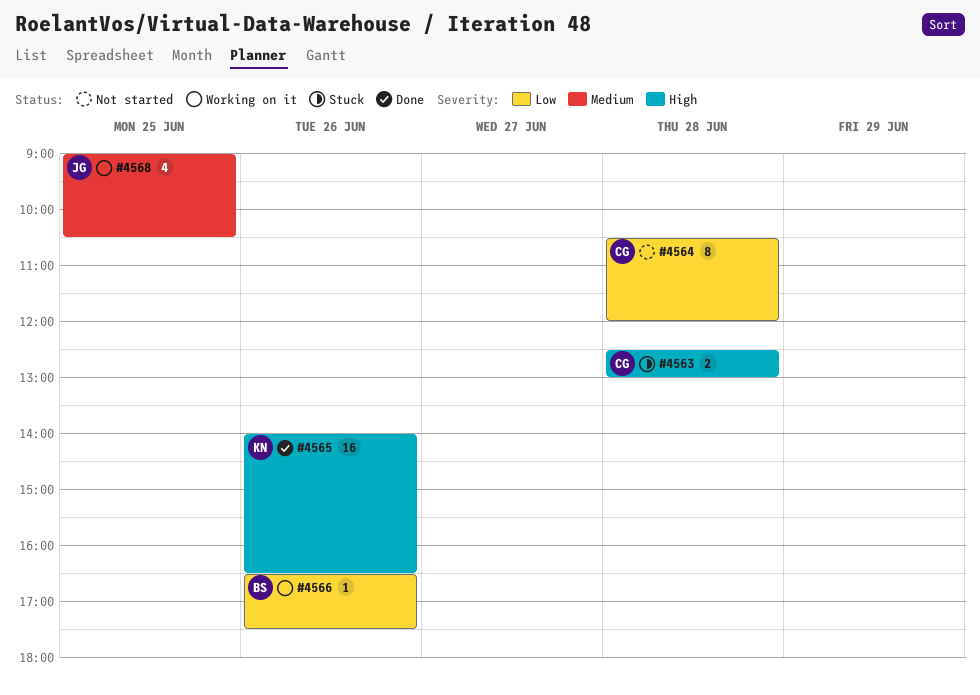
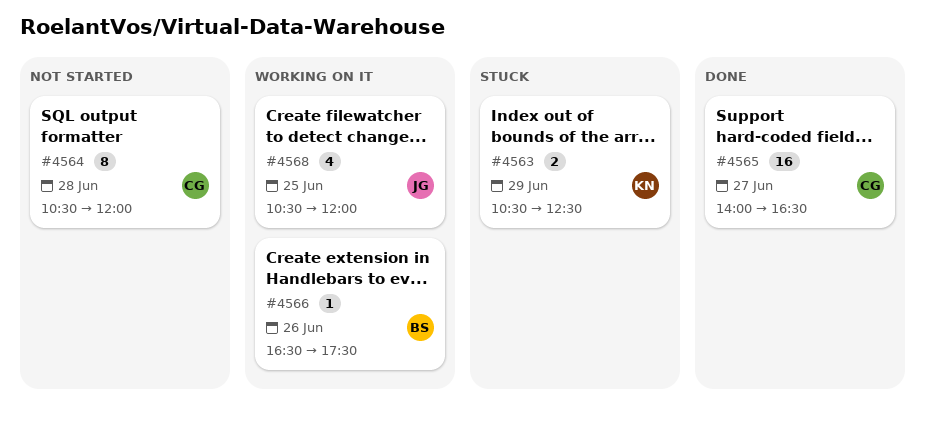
#4563, owner: CG -> KN
#4563, day: Jun 28 -> Jun 29
#4563, begins: 12:30 -> 10:30
#4563, ends: 13:00 -> 12:30
#4565, owner: KN -> CG
#4565, day: Jun 26 -> Jun 27
#4568, begins: 09:00 -> 10:30
#4568, ends: 10:30 -> 12:00

